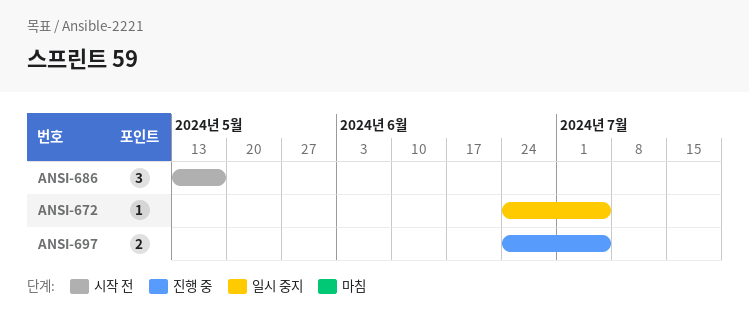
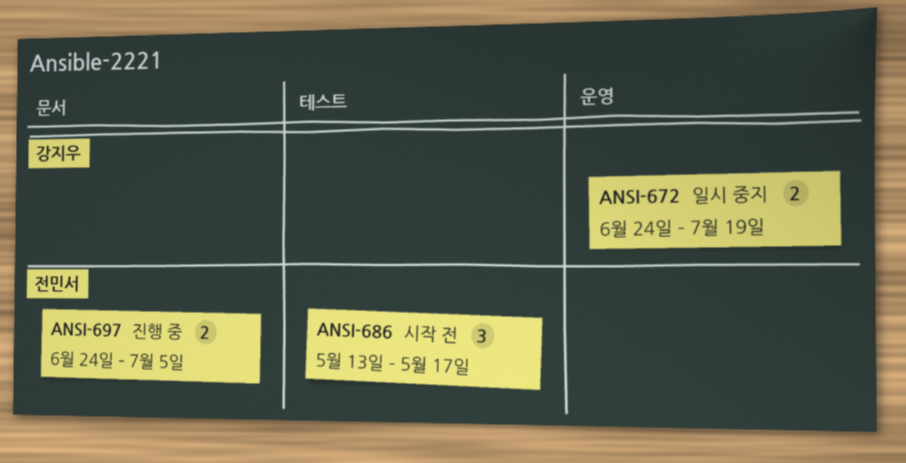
ANSI-672, estimate: 1 -> 2
ANSI-672, due: Jul 5 -> Jul 19

